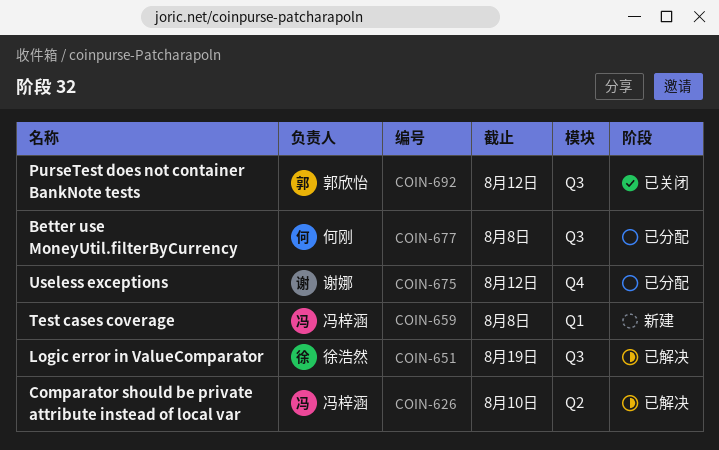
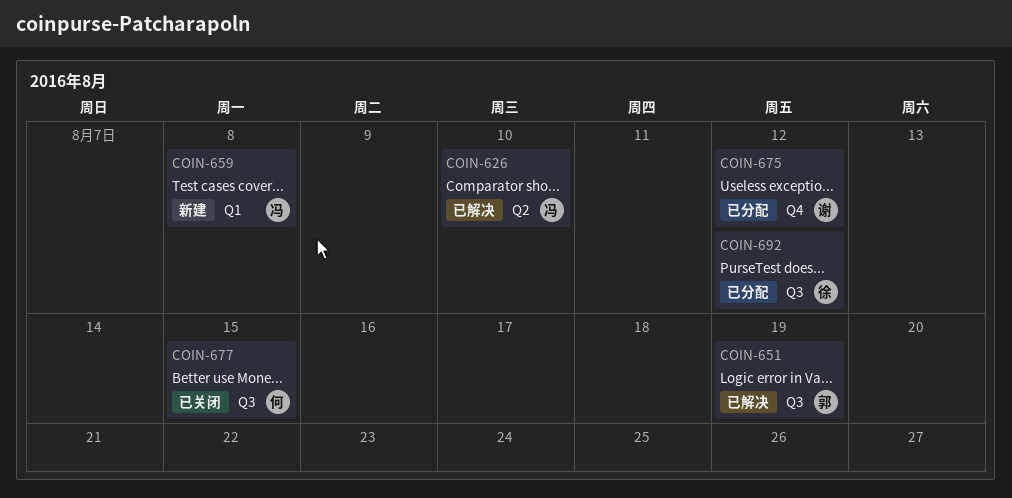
COIN-651, owner: 徐浩然 -> 郭欣怡
COIN-677, status: 已分配 -> 已关闭
COIN-677, due: Aug 8 -> Aug 15
COIN-692, status: 已关闭 -> 已分配
COIN-692, owner: 郭欣怡 -> 徐浩然

